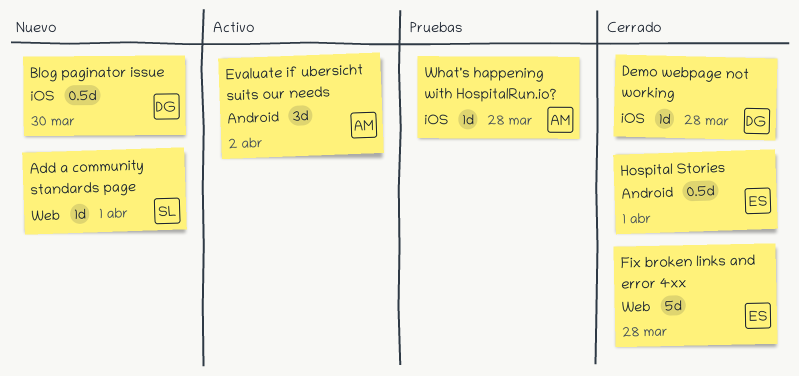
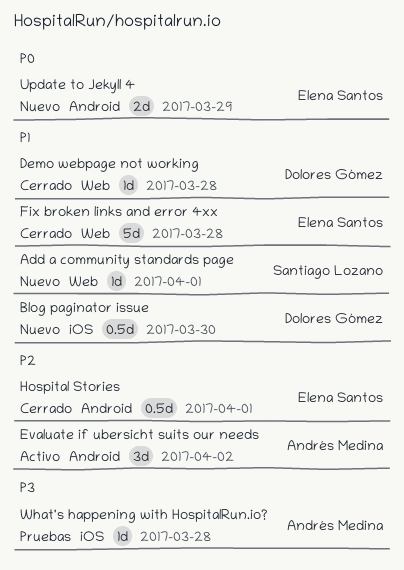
Demo webpage not working, label: iOS -> Web
Update to Jekyll 4: none -> present

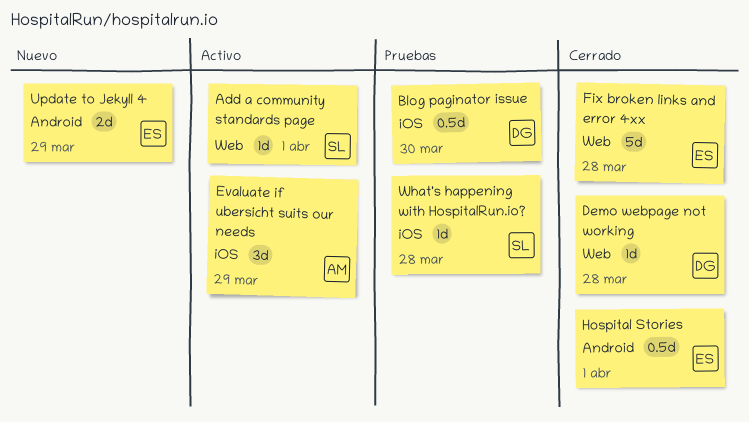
Add a community standards page, status: Nuevo -> Activo
Blog paginator issue, status: Nuevo -> Pruebas
Evaluate if ubersicht suits our needs, label: Android -> iOS
Evaluate if ubersicht suits our needs, due: Apr 2 -> Mar 29
What's happening with HospitalRun.io?, owner: Andrés Medina -> Santiago Lozano

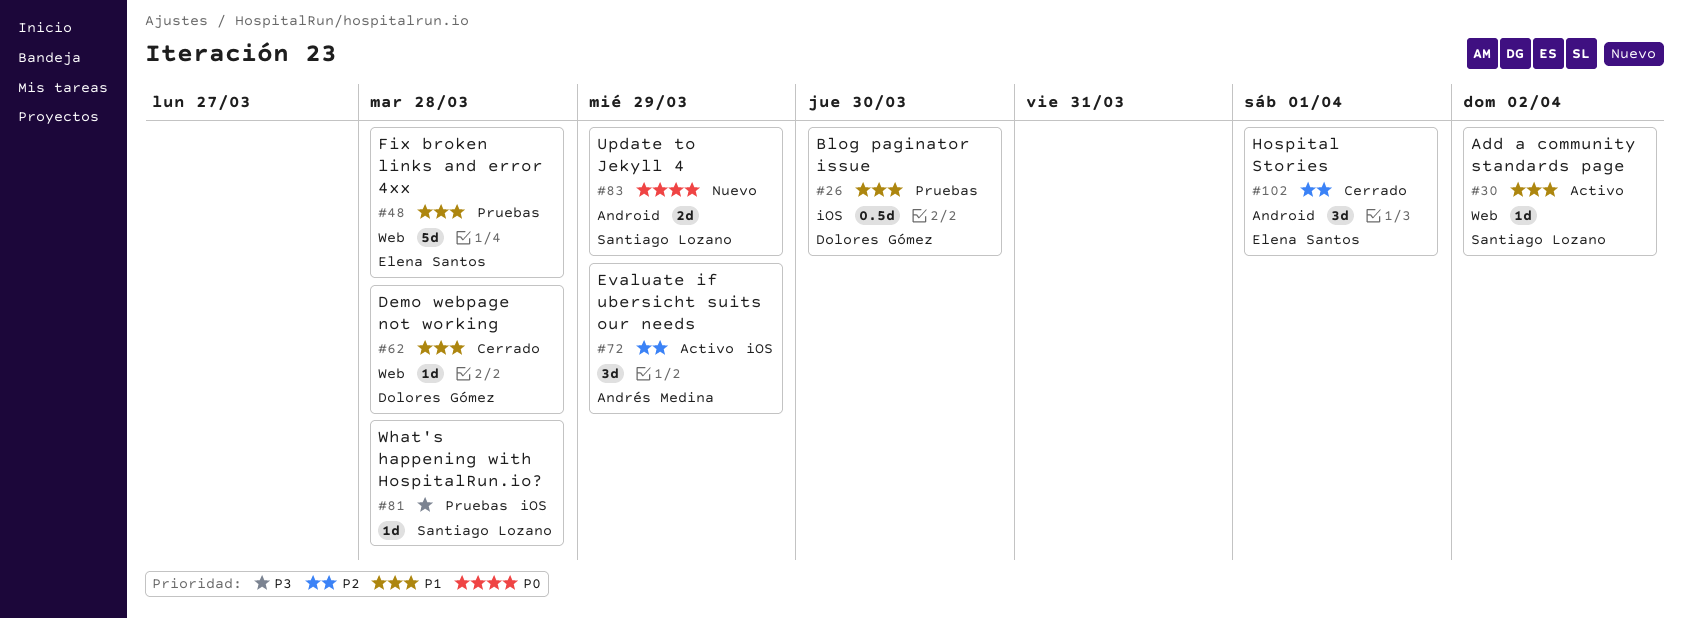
Add a community standards page, due: Apr 1 -> Apr 2
Fix broken links and error 4xx, status: Cerrado -> Pruebas
Hospital Stories, estimate: 0.5d -> 3d
Update to Jekyll 4, owner: Elena Santos -> Santiago Lozano

